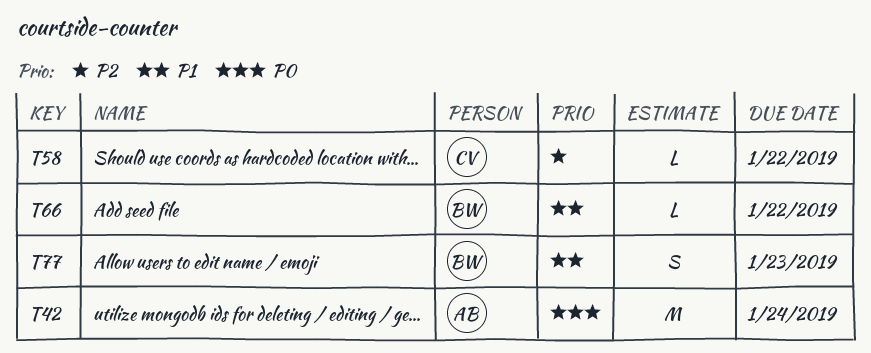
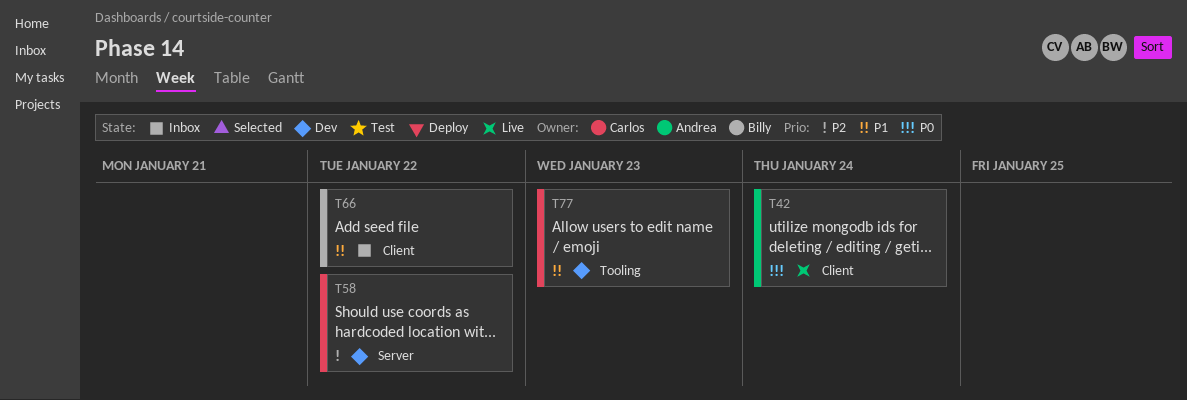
T77, owner: Billy -> Carlos

